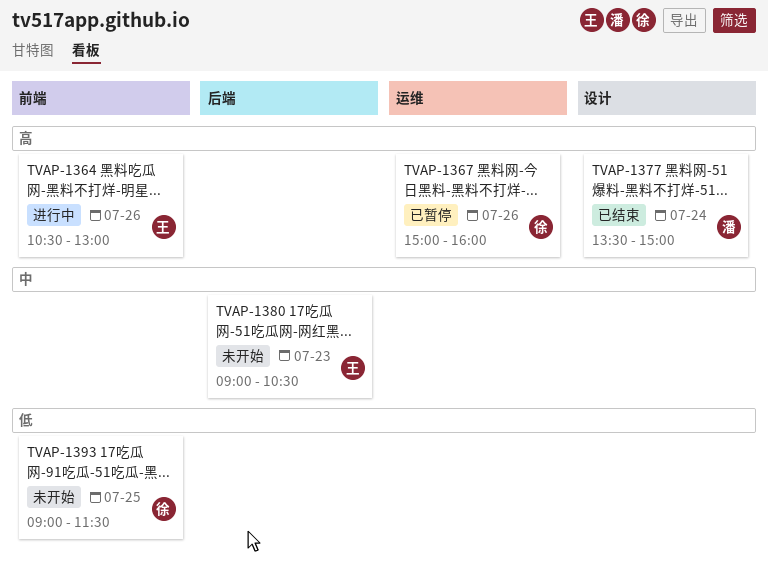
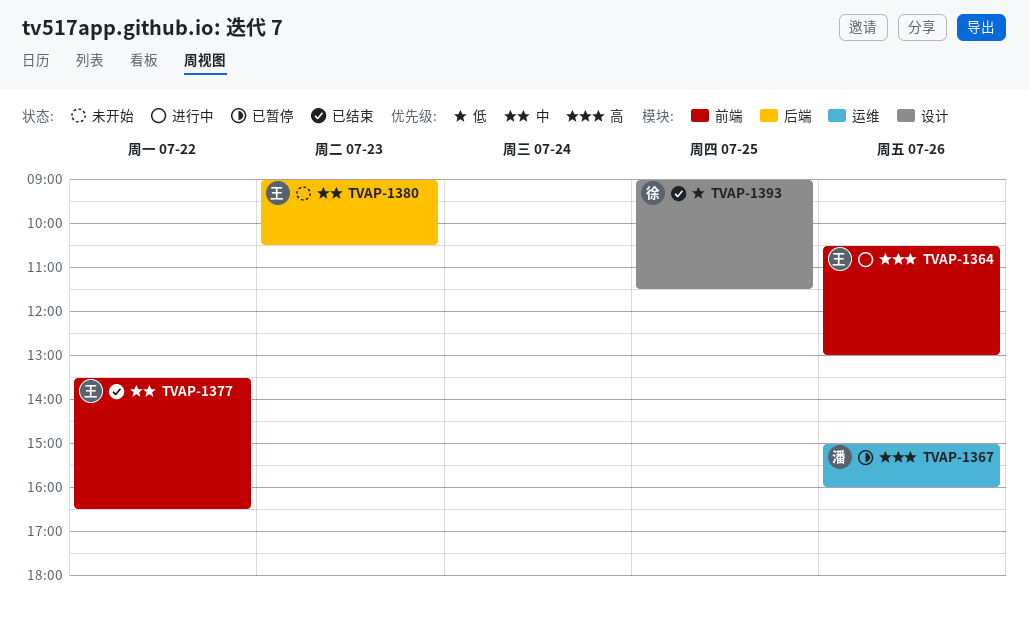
TVAP-1367, owner: 徐 -> 潘
TVAP-1377, owner: 潘 -> 王
TVAP-1377, priority: 高 -> 中
TVAP-1377, label: 设计 -> 前端
TVAP-1377, day: Jul 24 -> Jul 22
TVAP-1377, ends: 15:00 -> 16:30
TVAP-1393, status: 未开始 -> 已结束
TVAP-1393, label: 前端 -> 设计

